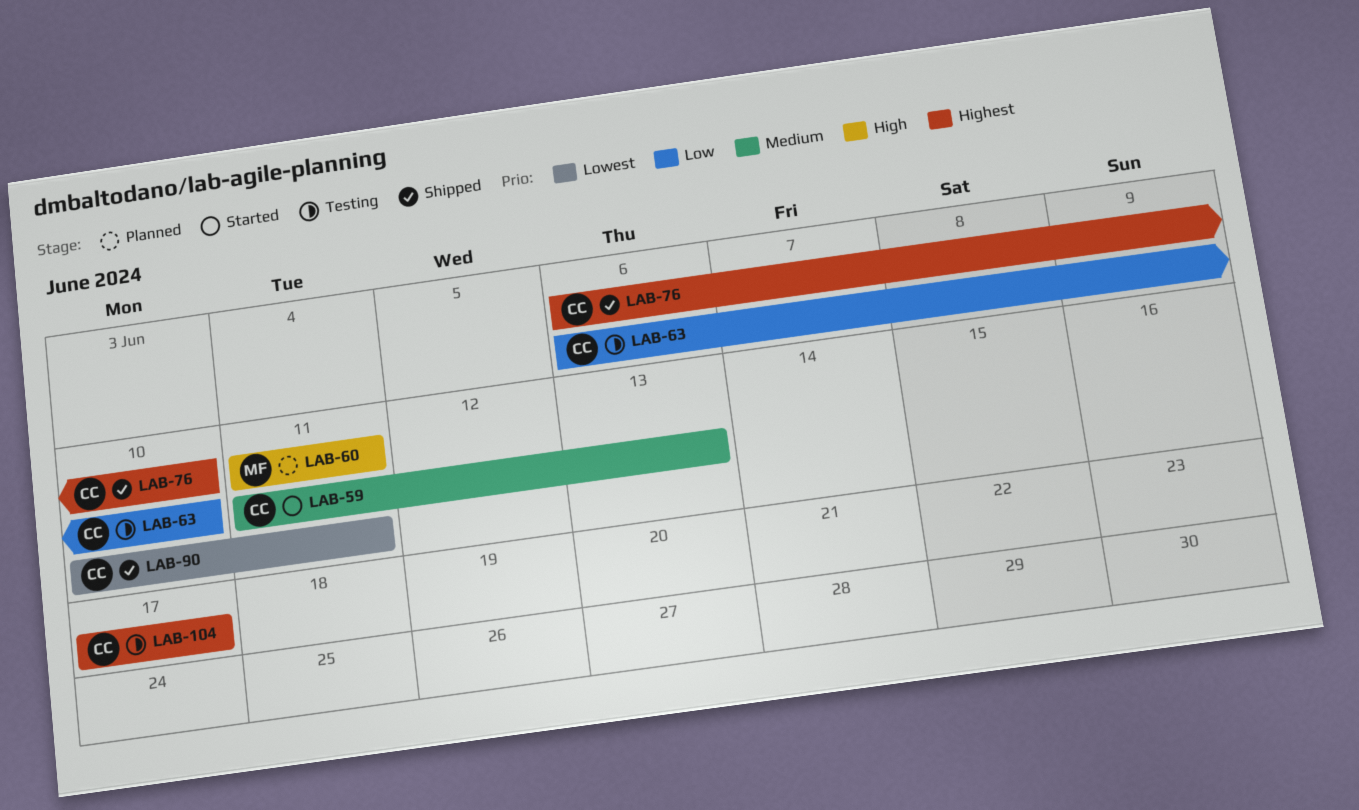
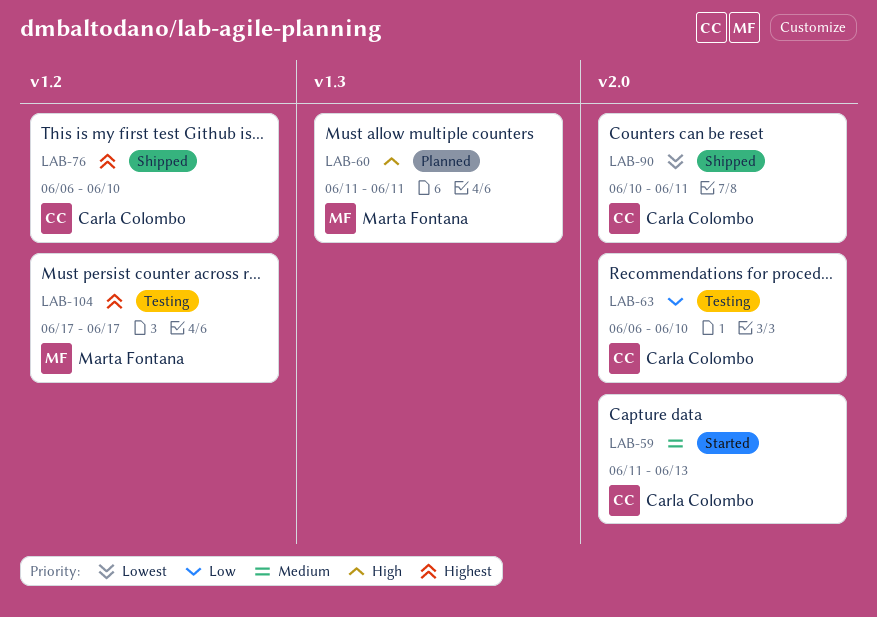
LAB-104, owner: Carla Colombo -> Marta Fontana

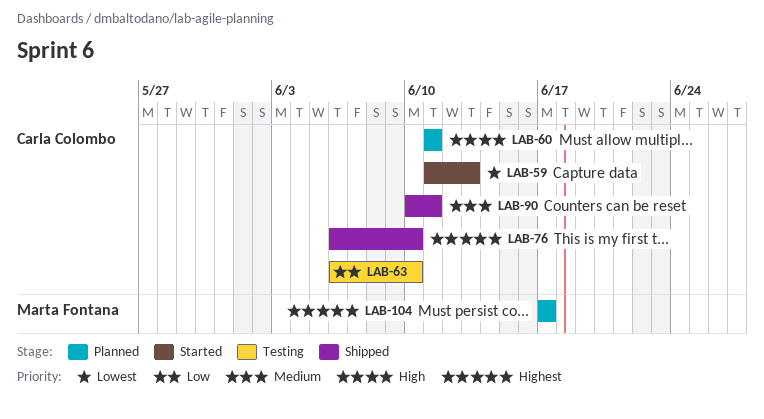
LAB-59, priority: Medium -> Lowest
LAB-60, owner: Marta Fontana -> Carla Colombo
LAB-90, priority: Lowest -> Medium
LAB-104, status: Testing -> Planned

